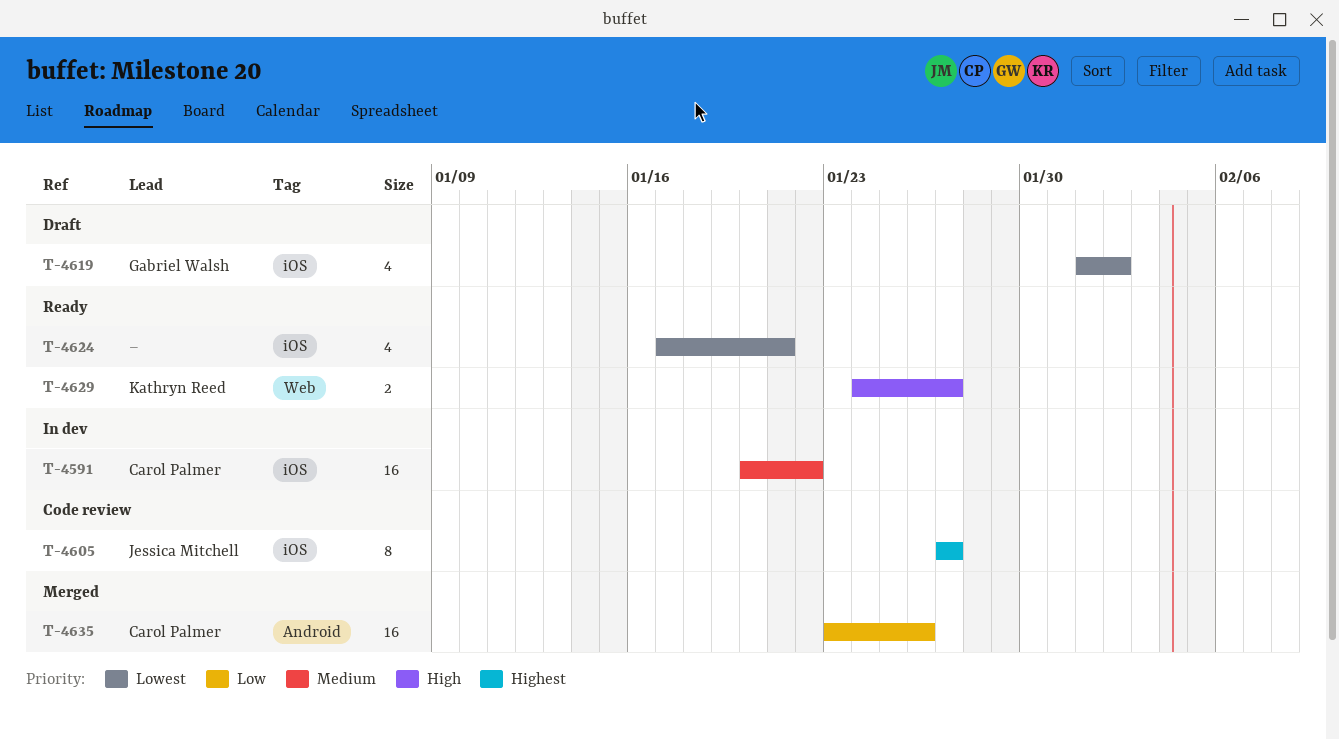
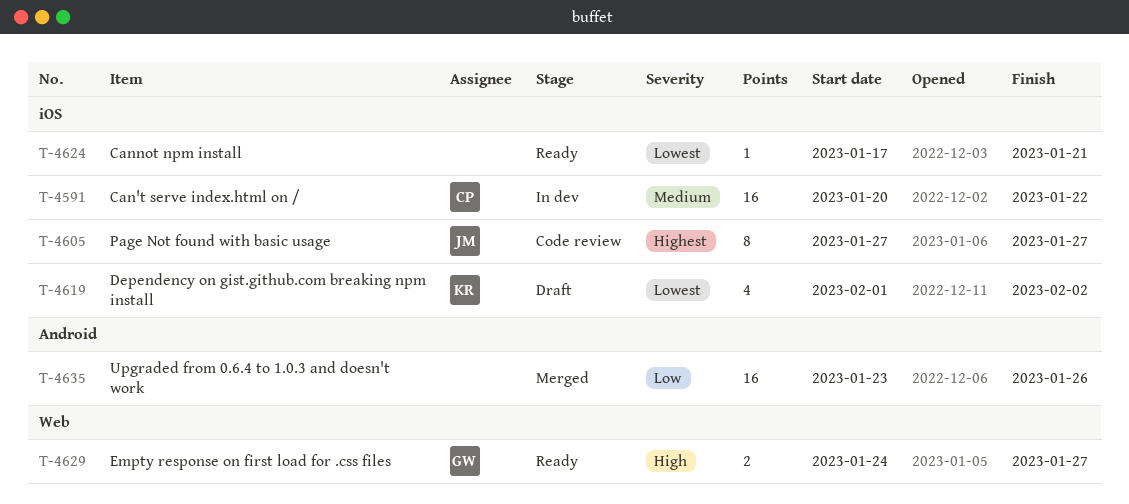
T-4619, owner: Gabriel Walsh -> Kathryn Reed
T-4624, estimate: 4 -> 1
T-4629, owner: Kathryn Reed -> Gabriel Walsh
T-4635, owner: Carol Palmer -> none

